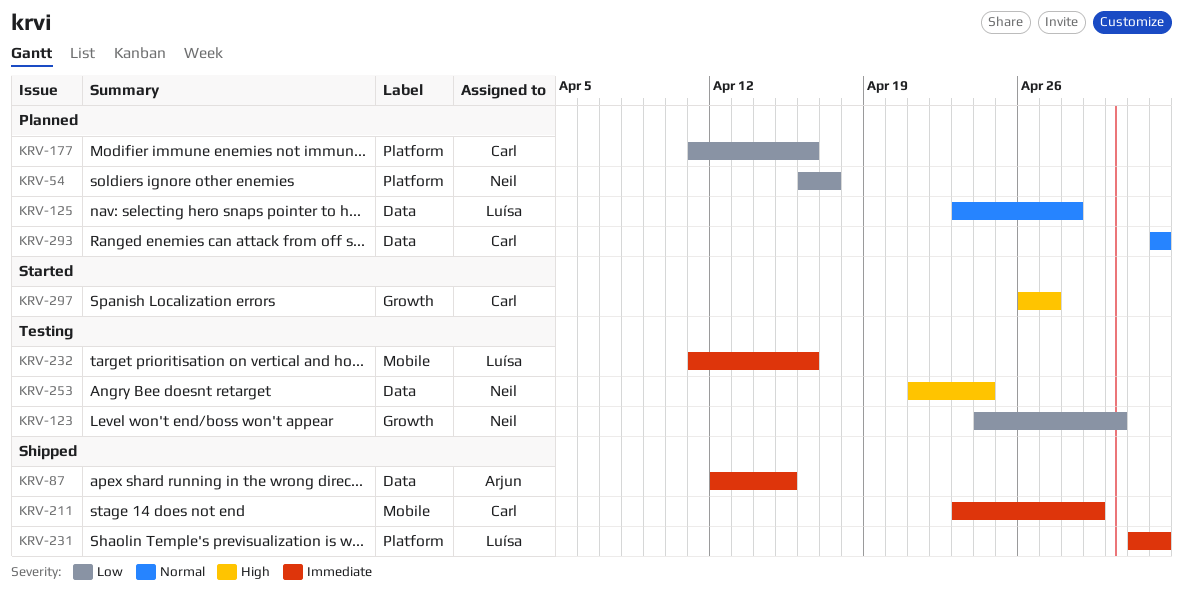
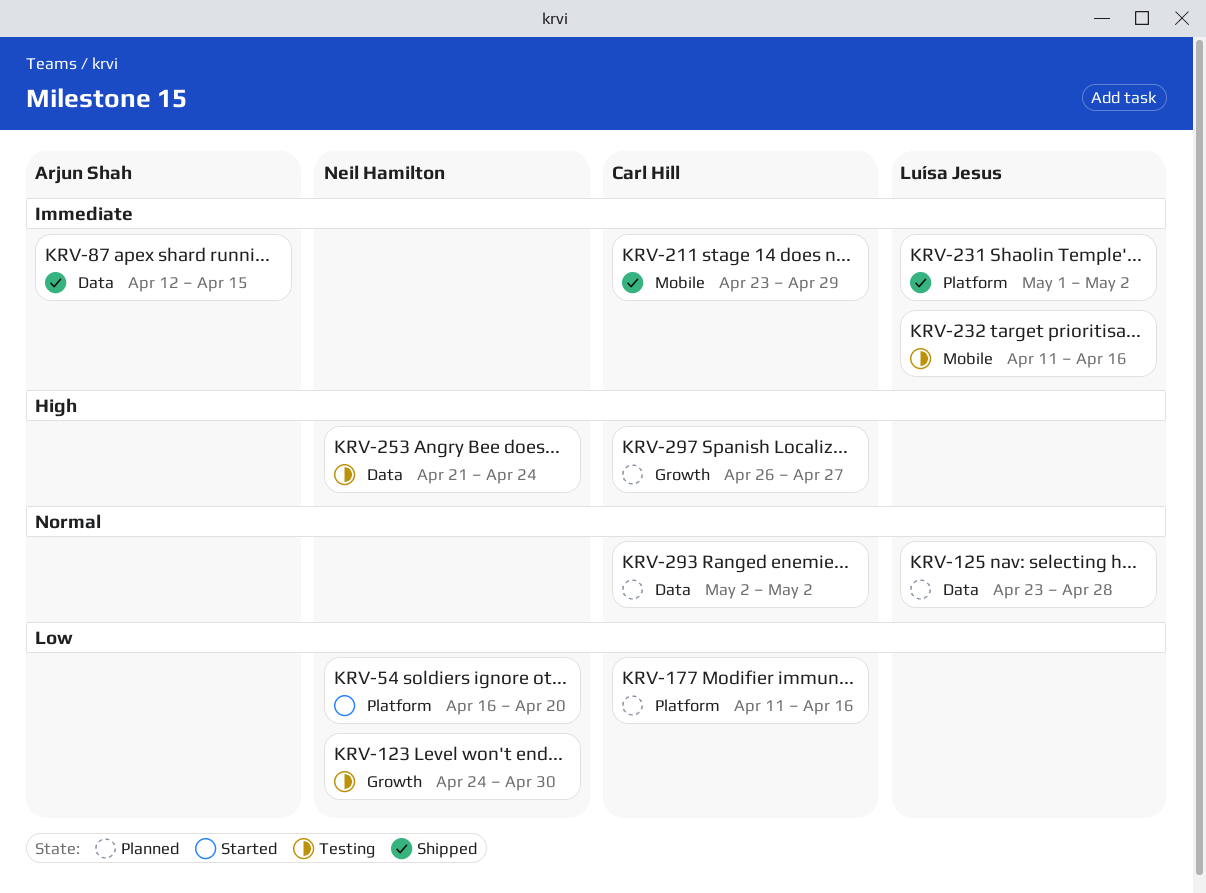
KRV-54, status: Planned -> Started
KRV-54, due: Apr 17 -> Apr 20
KRV-297, status: Started -> Planned

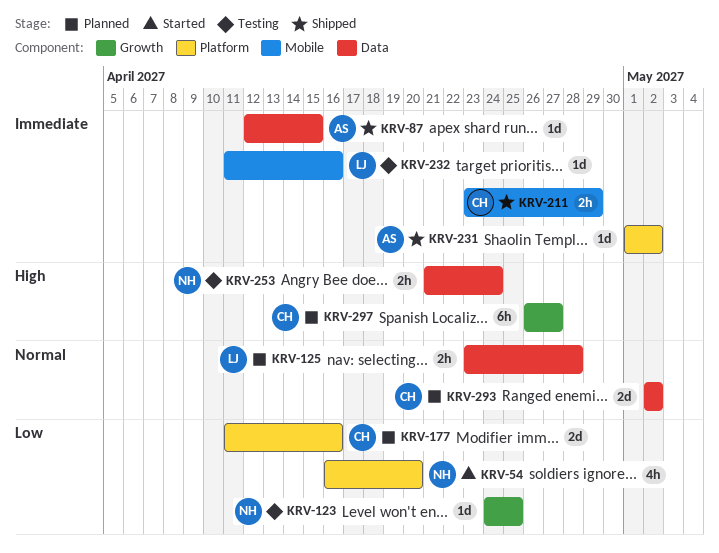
KRV-123, due: Apr 30 -> Apr 25
KRV-231, owner: Luísa Jesus -> Arjun Shah

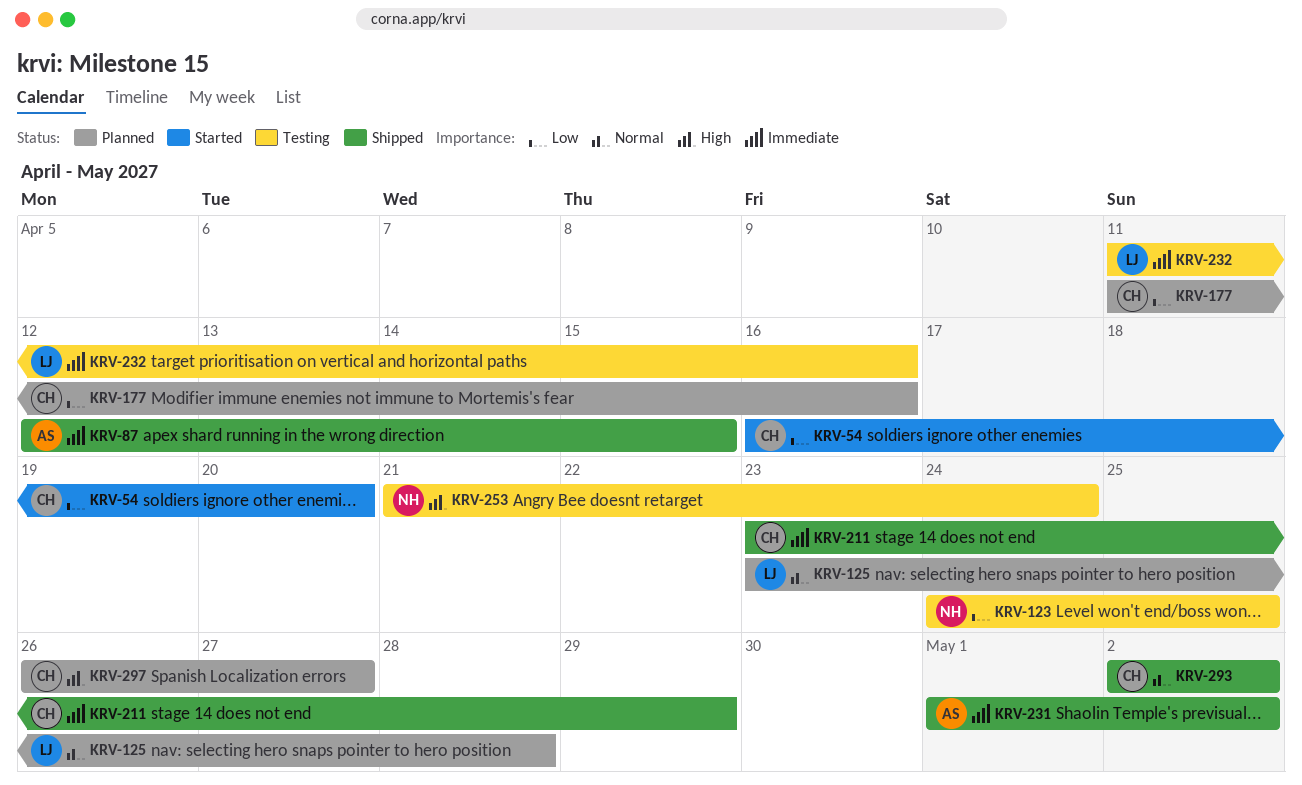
KRV-54, owner: NH -> CH
KRV-293, status: Planned -> Shipped

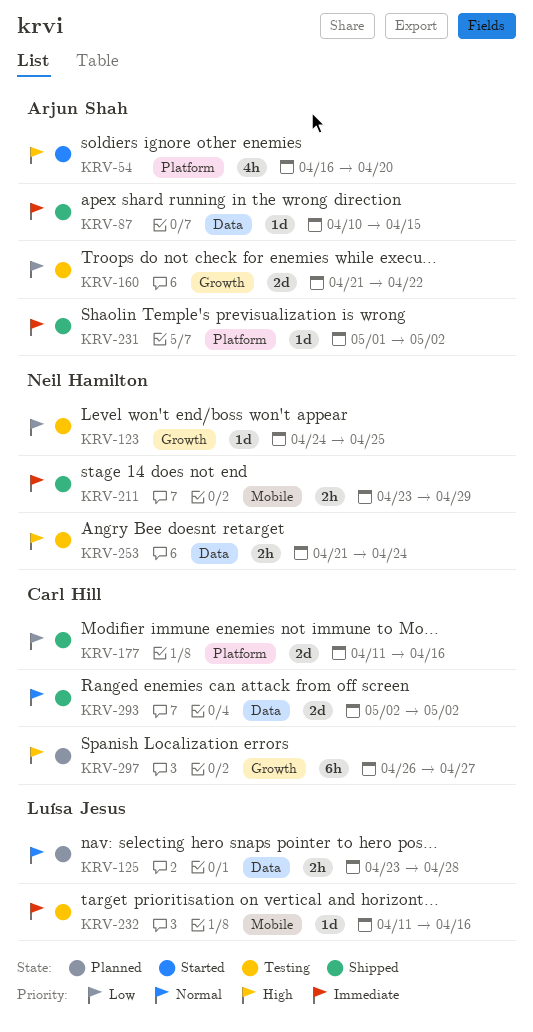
KRV-54, owner: Carl Hill -> Arjun Shah
KRV-54, priority: Low -> High
KRV-87, start: Apr 12 -> Apr 10
KRV-160: none -> present
KRV-177, status: Planned -> Shipped
KRV-211, owner: Carl Hill -> Neil Hamilton

